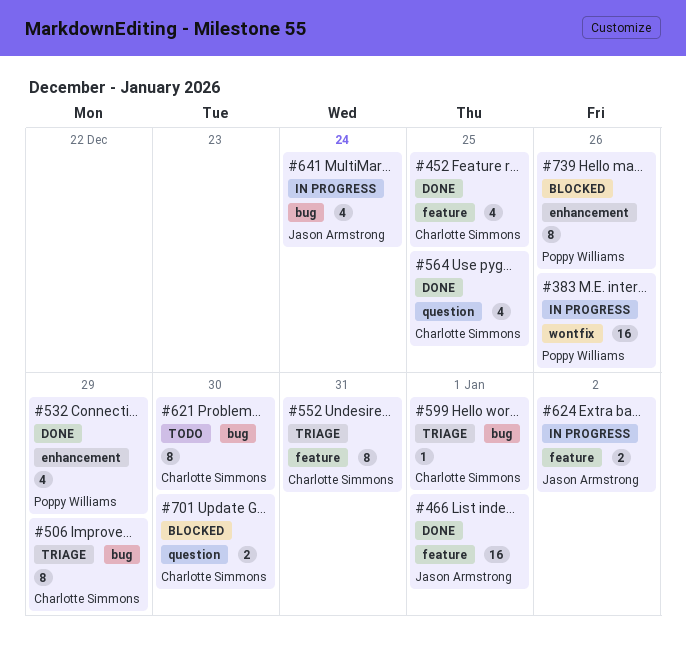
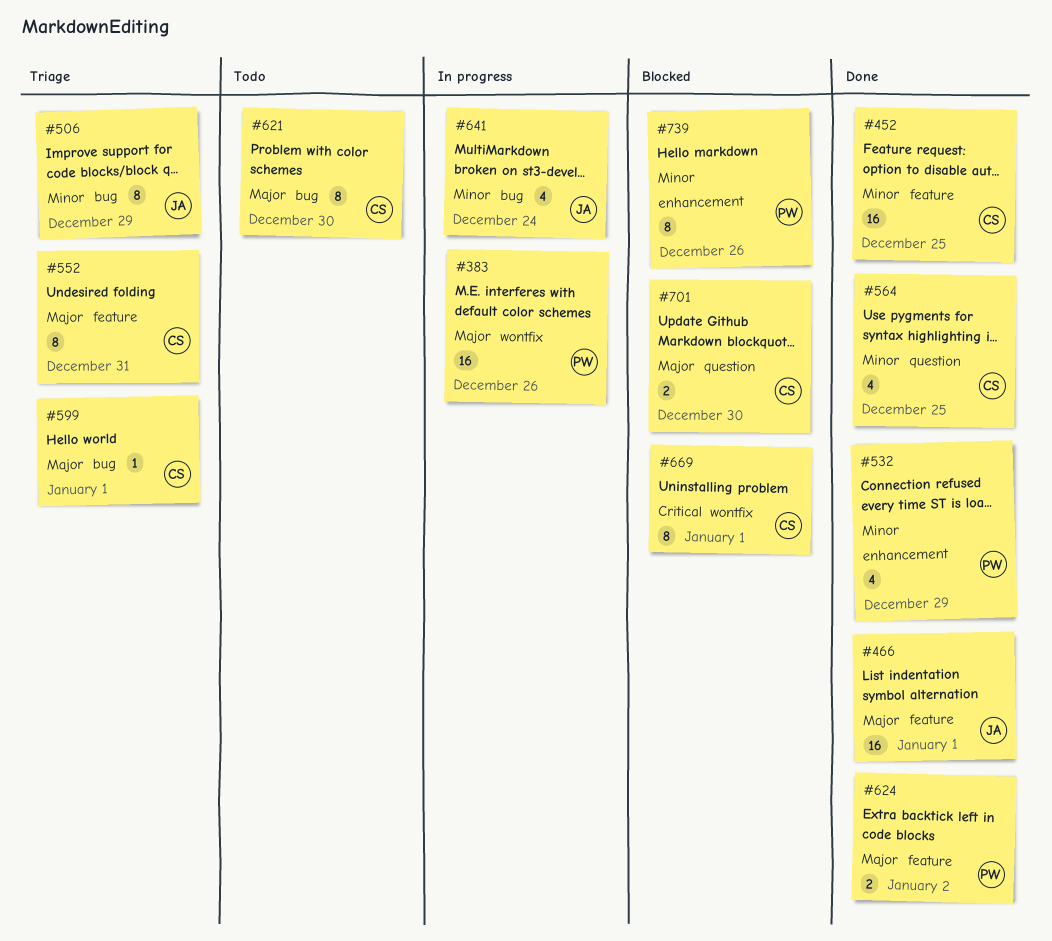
#452, estimate: 4 -> 16
#506, owner: Charlotte Simmons -> Jason Armstrong
#624, status: In progress -> Done
#624, owner: Jason Armstrong -> Poppy Williams
#669: none -> present

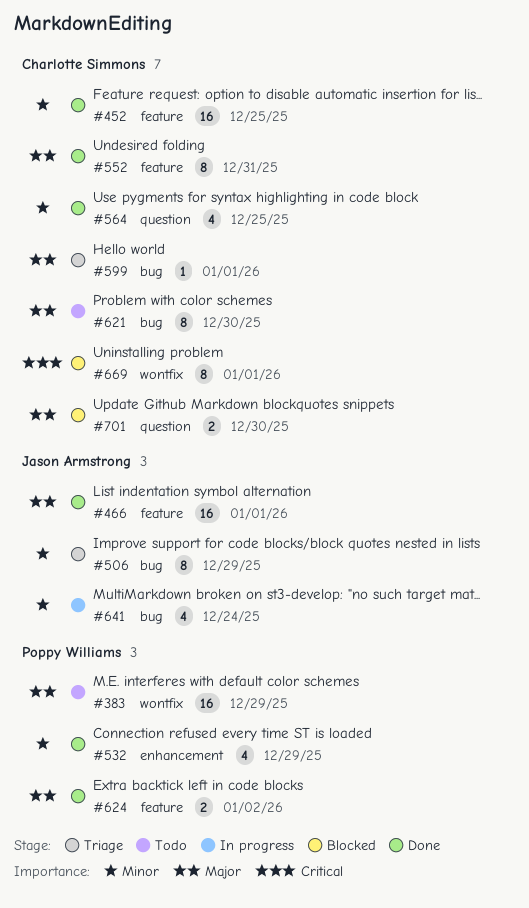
#383, status: In progress -> Todo
#383, due: Dec 26 -> Dec 29
#552, status: Triage -> Done
#739: present -> none

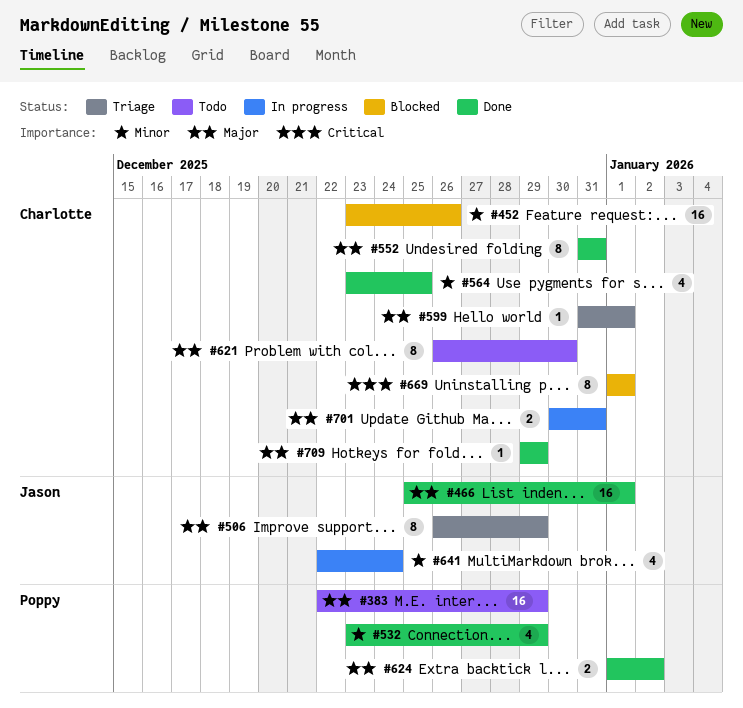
#452, status: Done -> Blocked
#452, due: Dec 25 -> Dec 26
#506, priority: Minor -> Major
#701, status: Blocked -> In progress
#701, due: Dec 30 -> Dec 31
#709: none -> present

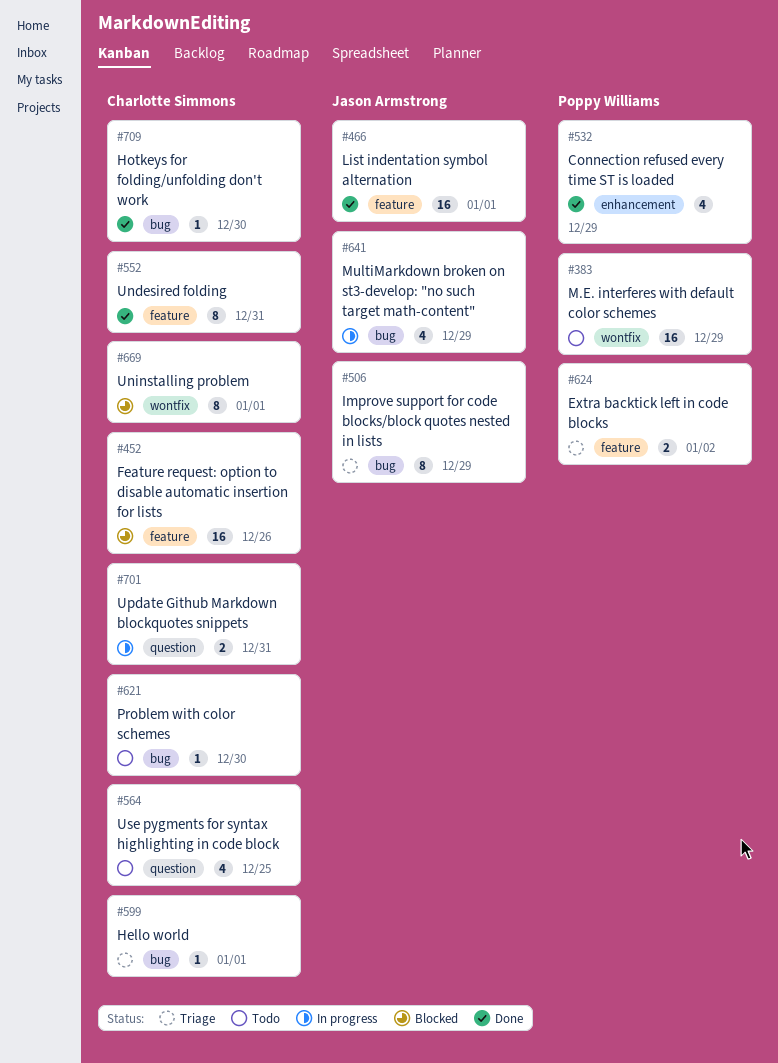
#564, status: Done -> Todo
#621, estimate: 8 -> 1
#624, status: Done -> Triage
#641, due: Dec 24 -> Dec 29
#709, due: Dec 29 -> Dec 30

